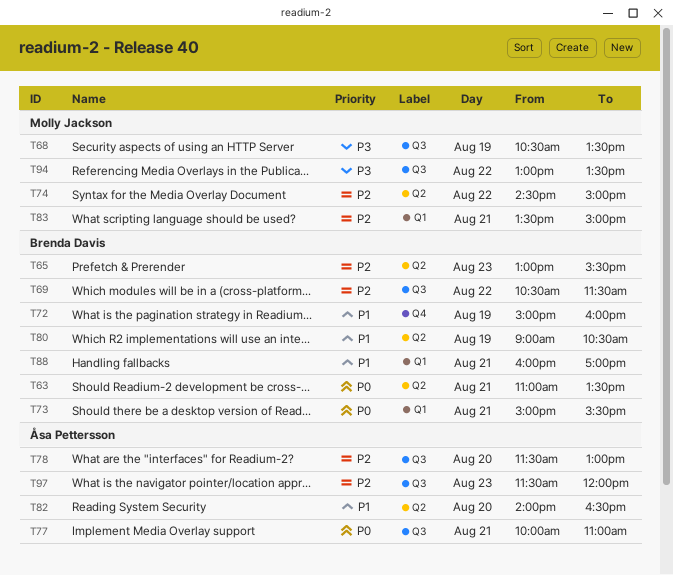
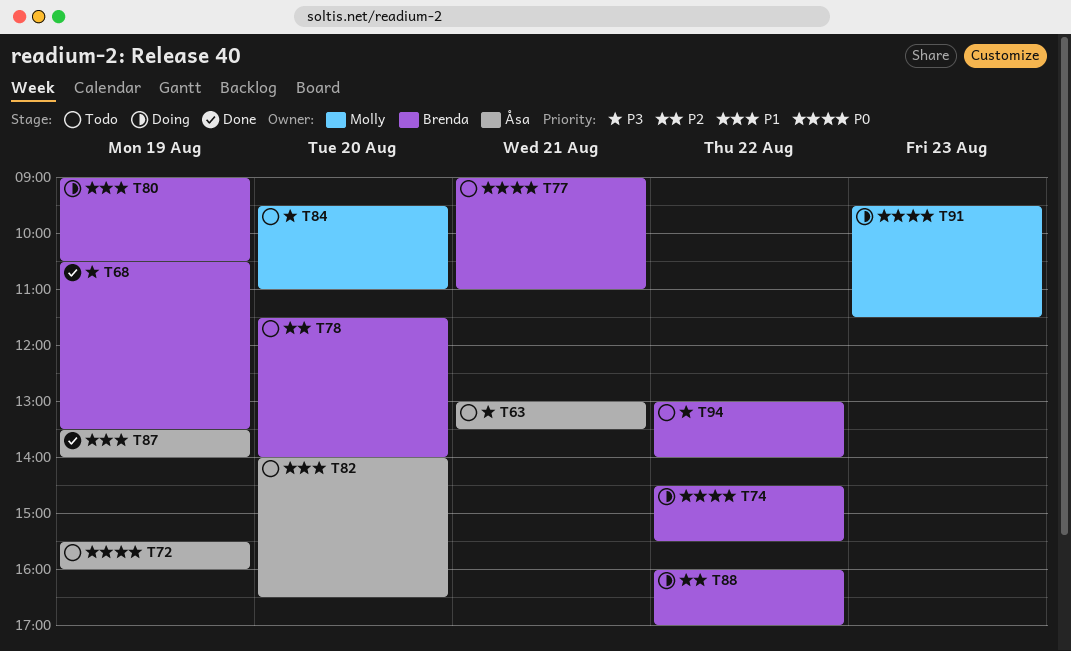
T63, owner: Brenda Davis -> Åsa Pettersson
T63, priority: P0 -> P3
T63, begins: 11:00 -> 13:00
T65: present -> none
T68, owner: Molly Jackson -> Brenda Davis
T69: present -> none
T72, owner: Brenda Davis -> Åsa Pettersson
T72, priority: P1 -> P0
T72, begins: 15:00 -> 15:30
T73: present -> none
T74, owner: Molly Jackson -> Brenda Davis
T74, priority: P2 -> P0
T74, ends: 15:00 -> 15:30
T77, owner: Åsa Pettersson -> Brenda Davis
T77, begins: 10:00 -> 09:00
T78, owner: Åsa Pettersson -> Brenda Davis
T78, ends: 13:00 -> 14:00
T83: present -> none
T84: none -> present
T87: none -> present
T88, priority: P1 -> P2
T88, day: Aug 21 -> Aug 22
T91: none -> present
T94, owner: Molly Jackson -> Brenda Davis
T94, ends: 13:30 -> 14:00
T97: present -> none

